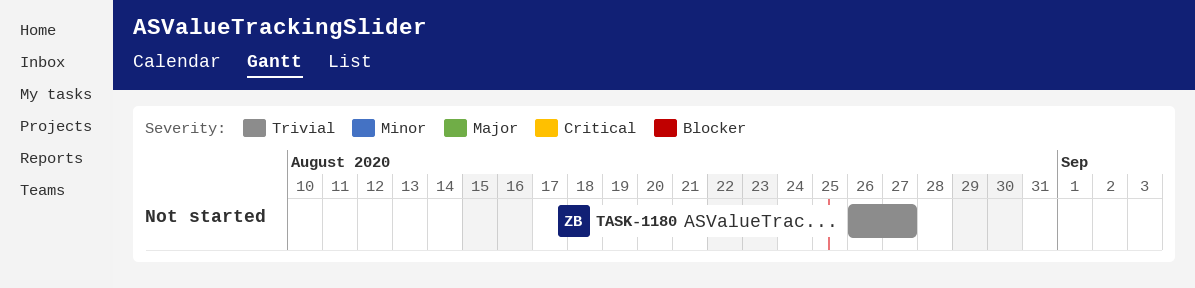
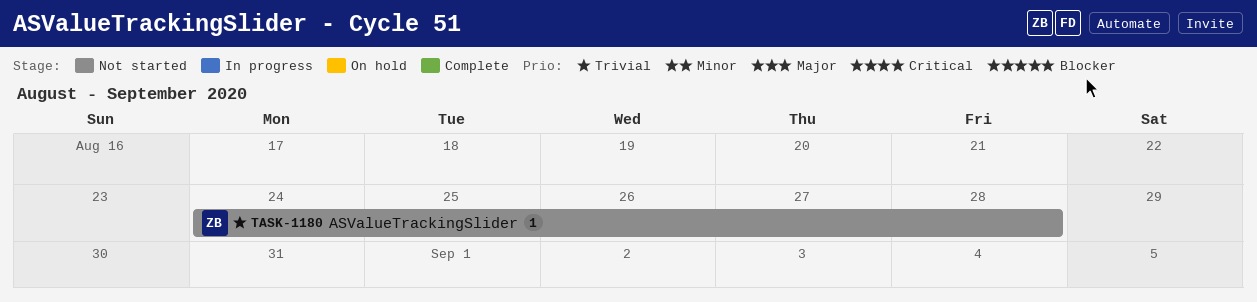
TASK-1180, start: Aug 26 -> Aug 24
TASK-1180, due: Aug 27 -> Aug 28

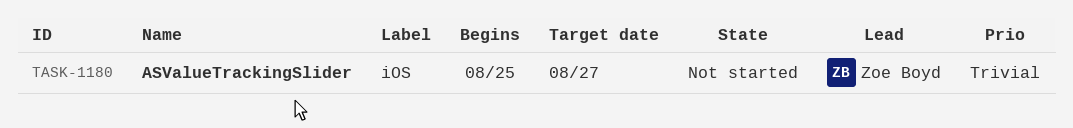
TASK-1180, start: Aug 24 -> Aug 25
TASK-1180, due: Aug 28 -> Aug 27

